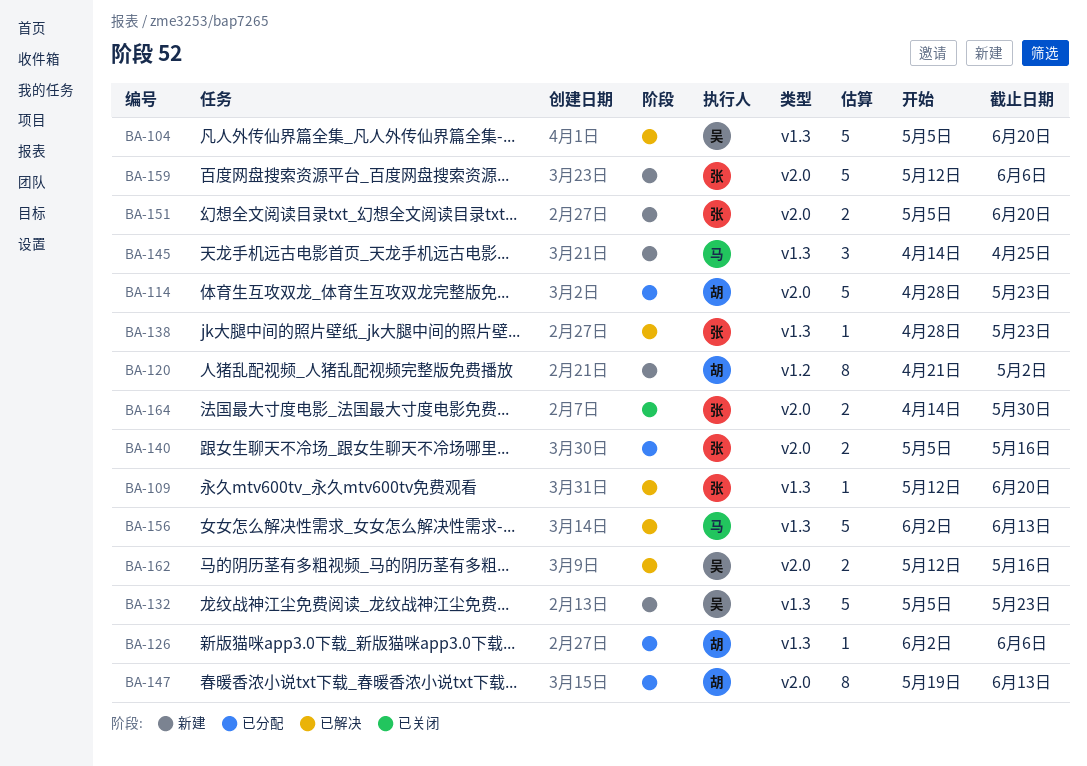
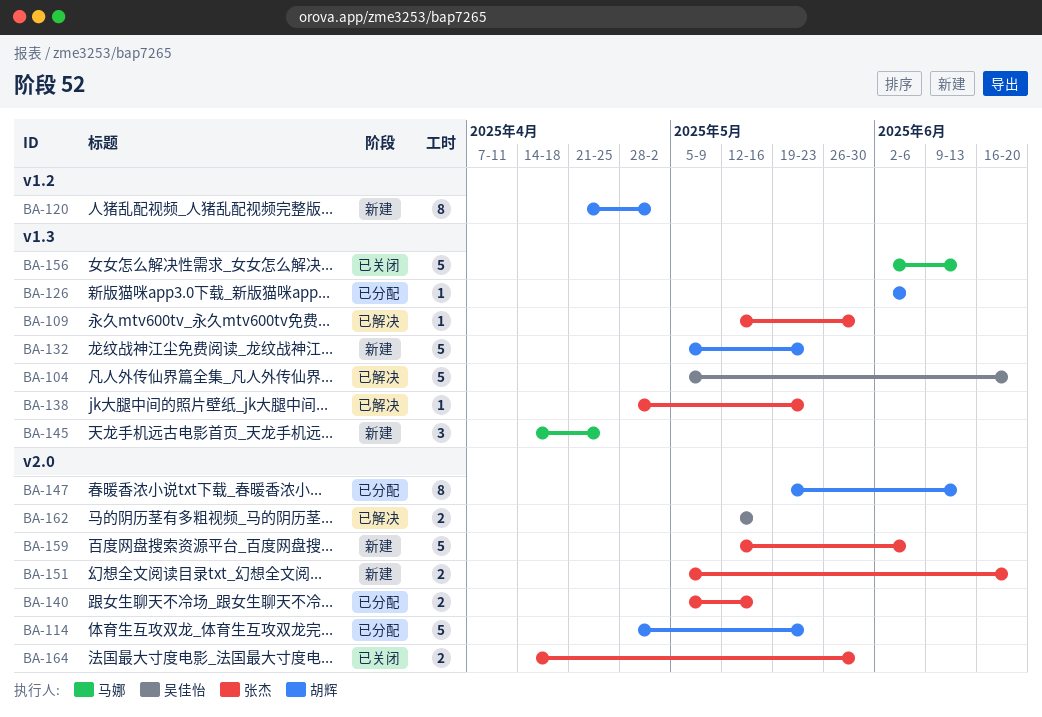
BA-109, due: Jun 20 -> May 30
BA-132, owner: 吴佳怡 -> 胡辉
BA-156, status: 已解决 -> 已关闭

